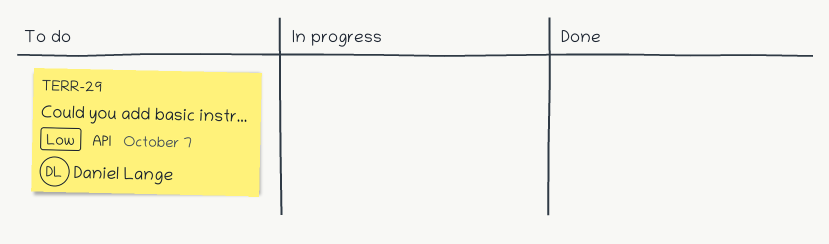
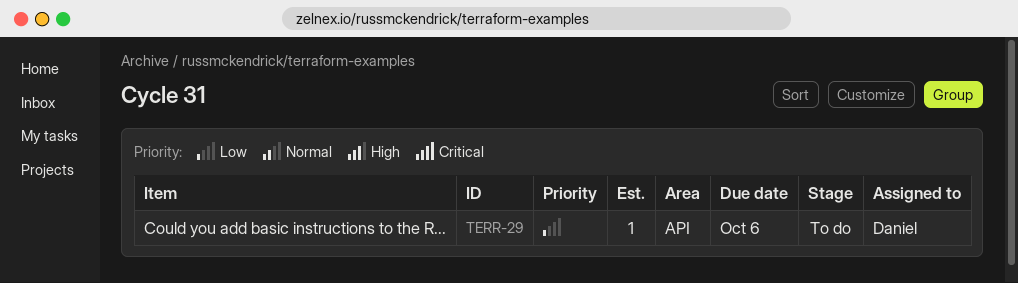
TERR-29, due: Oct 7 -> Oct 6

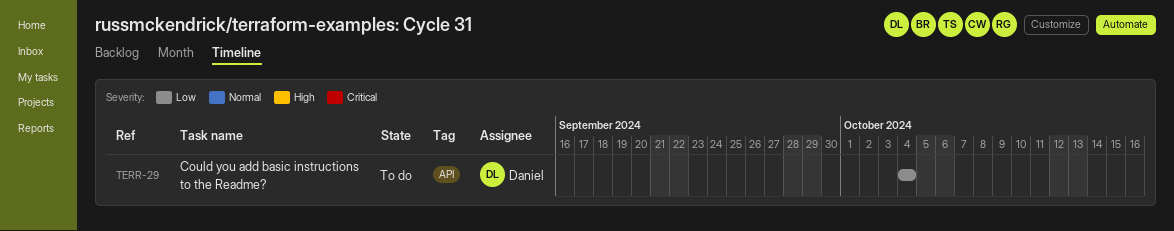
TERR-29, due: Oct 6 -> Oct 4

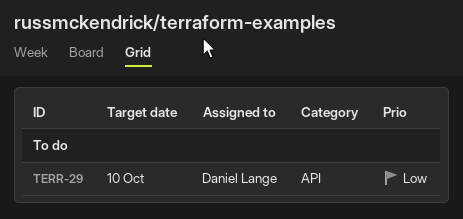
TERR-29, due: Oct 4 -> Oct 10

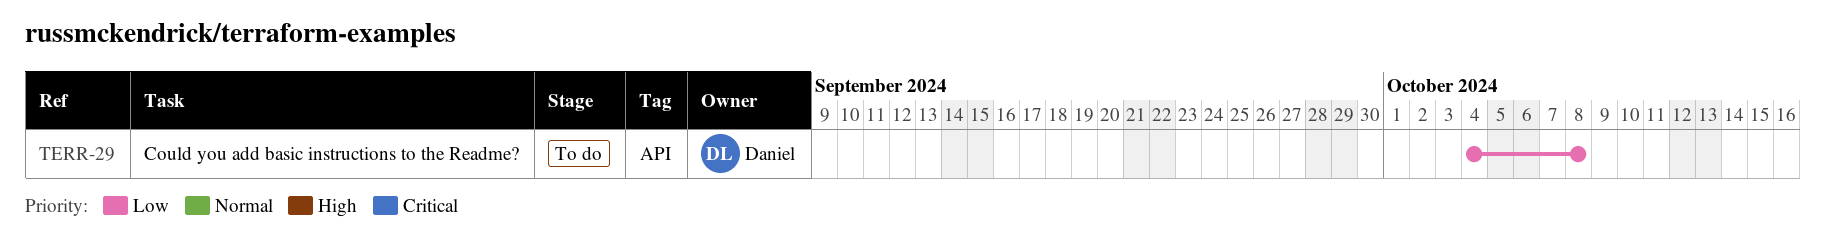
TERR-29, due: Oct 10 -> Oct 8

